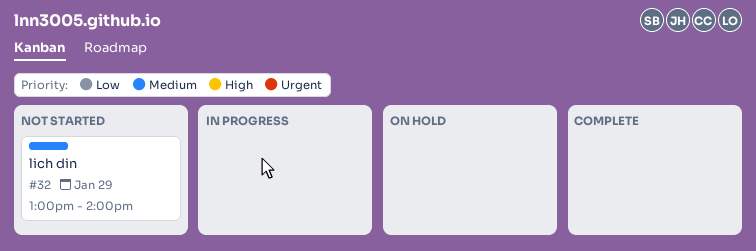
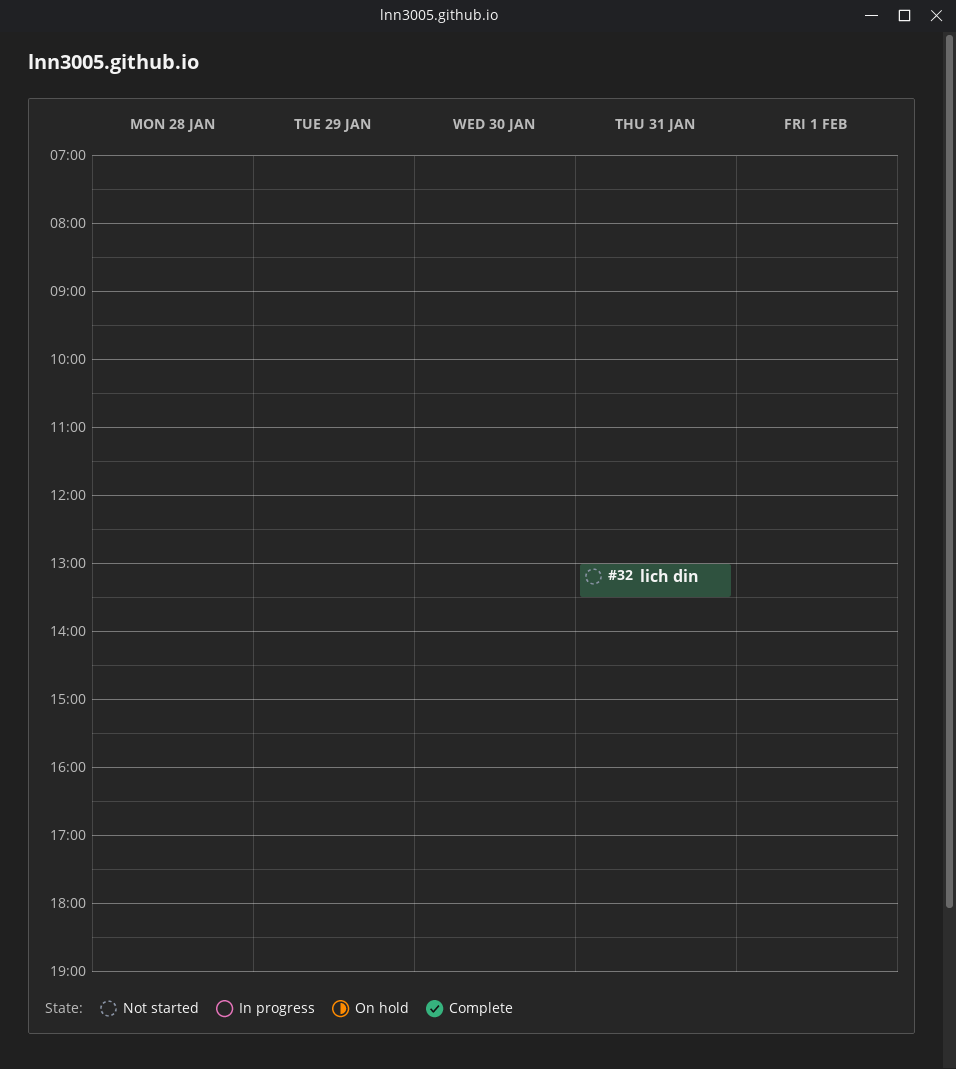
#32, day: Jan 29 -> Jan 31
#32, ends: 14:00 -> 13:30

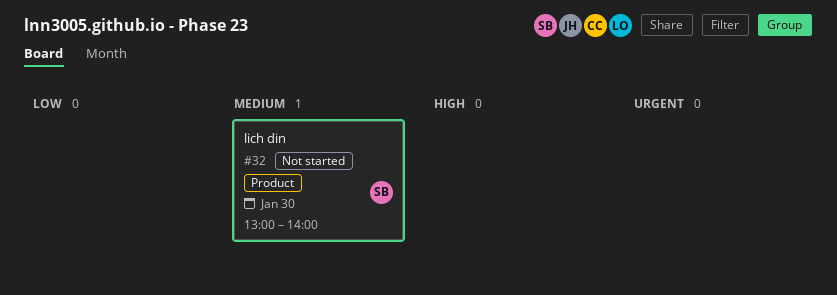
#32, day: Jan 31 -> Jan 30
#32, ends: 13:30 -> 14:00

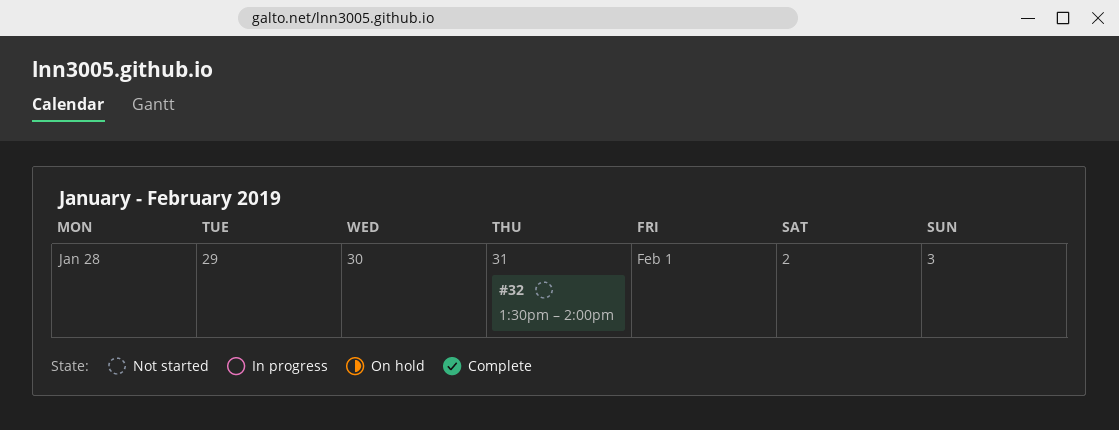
#32, day: Jan 30 -> Jan 31
#32, begins: 13:00 -> 13:30

